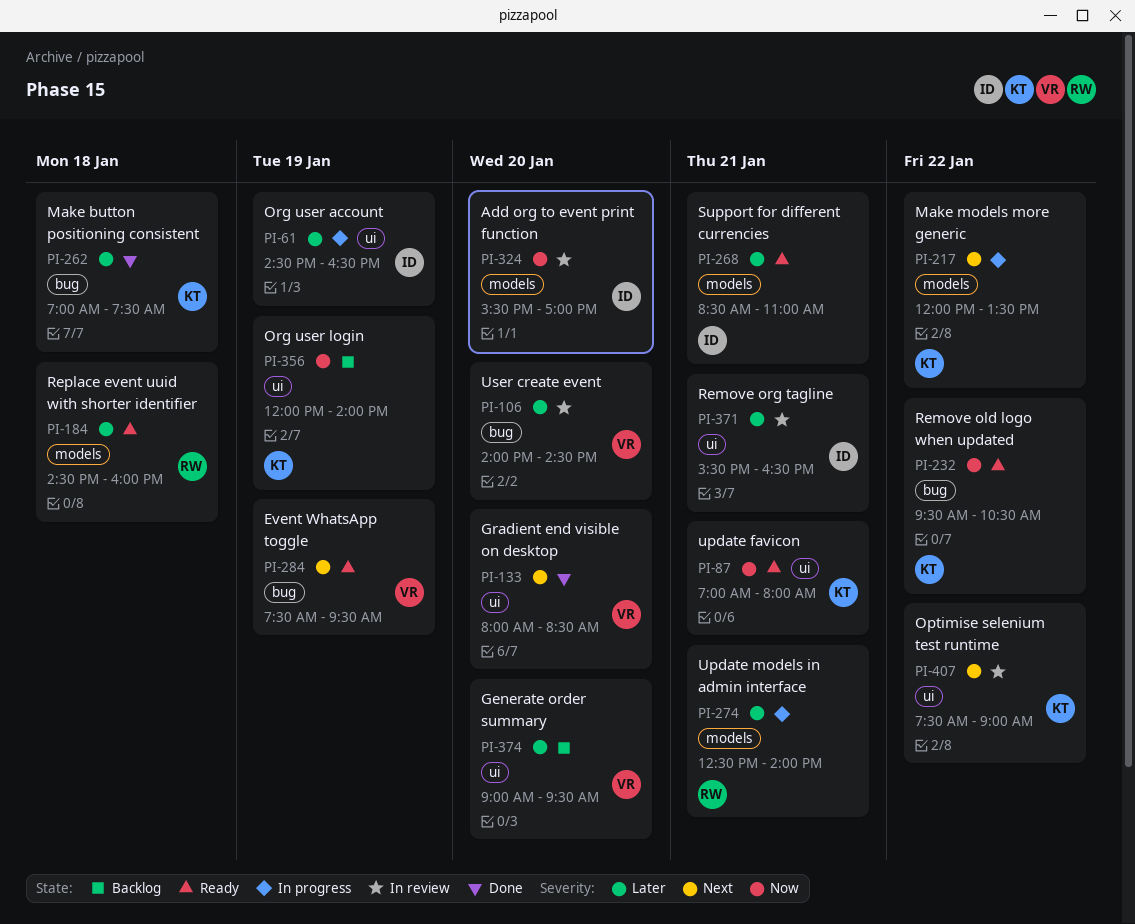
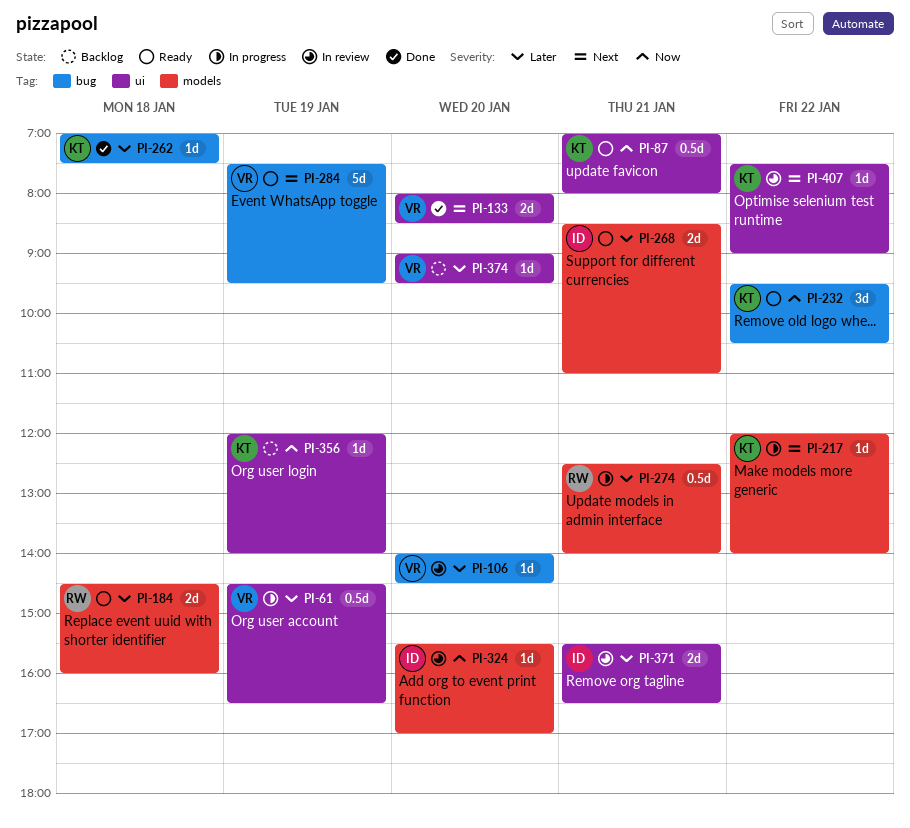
PI-61, owner: ID -> VR
PI-217, ends: 13:30 -> 14:00

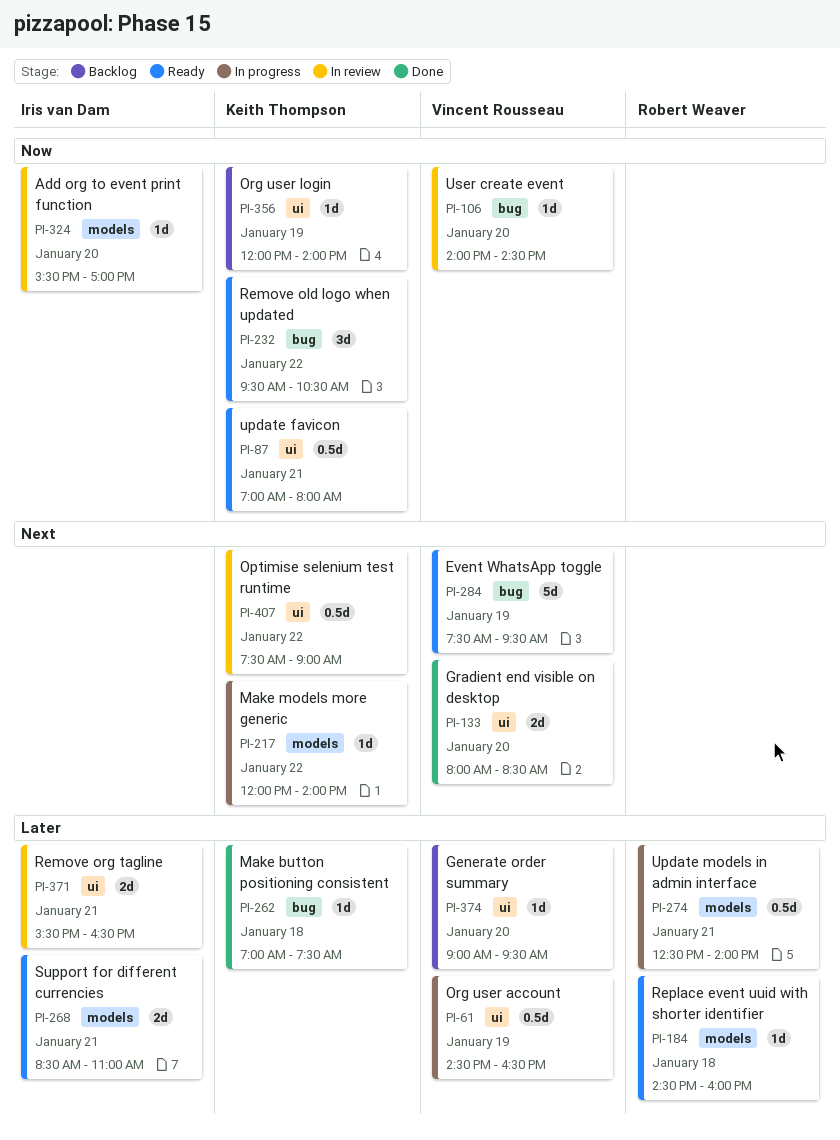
PI-106, priority: Later -> Now
PI-184, estimate: 2d -> 1d
PI-407, estimate: 1d -> 0.5d

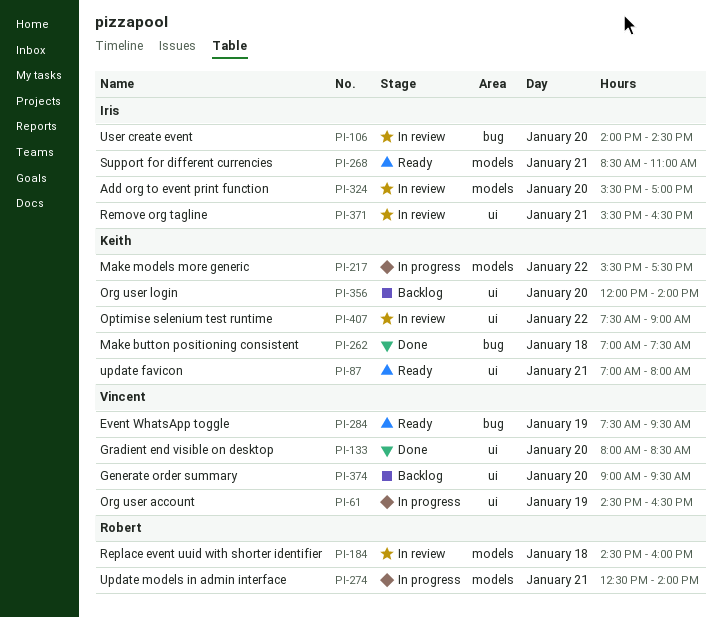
PI-106, owner: Vincent Rousseau -> Iris van Dam
PI-184, status: Ready -> In review
PI-217, begins: 12:00 -> 15:30
PI-217, ends: 14:00 -> 17:30
PI-232: present -> none
PI-356, day: Jan 19 -> Jan 20

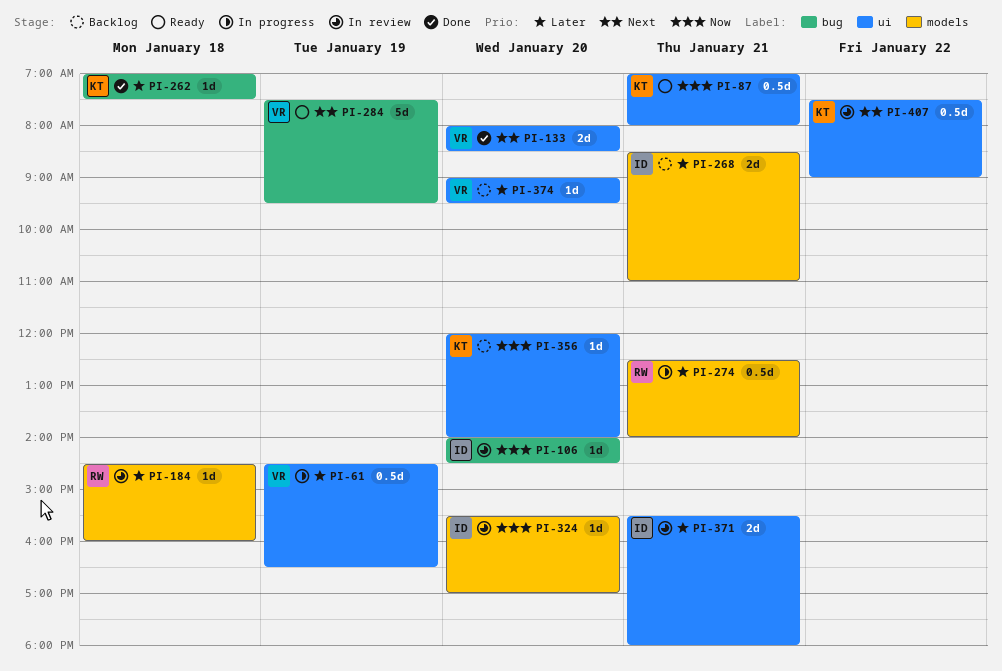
PI-217: present -> none
PI-268, status: Ready -> Backlog
PI-371, ends: 16:30 -> 18:00

